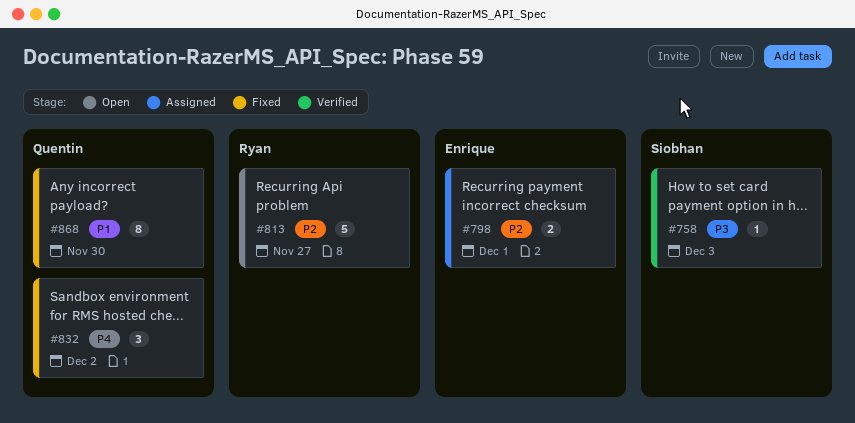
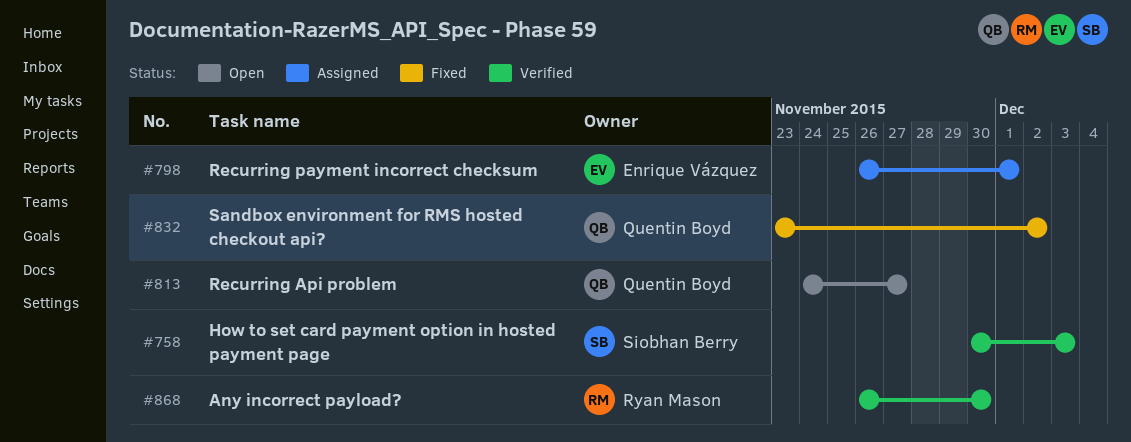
#813, owner: Ryan Mason -> Quentin Boyd
#868, status: Fixed -> Verified
#868, owner: Quentin Boyd -> Ryan Mason

